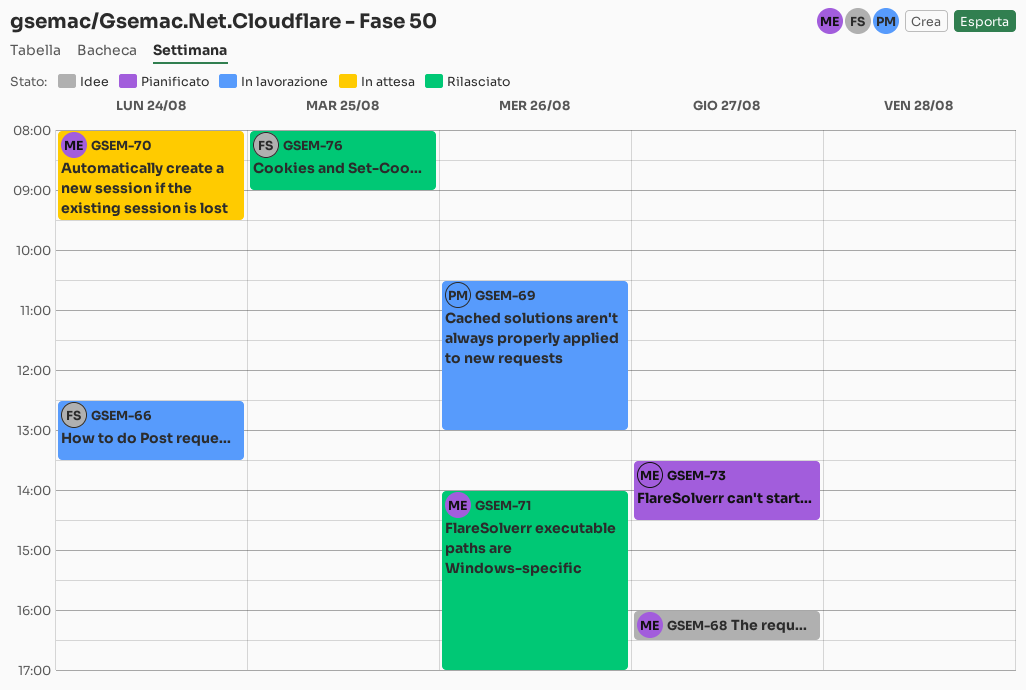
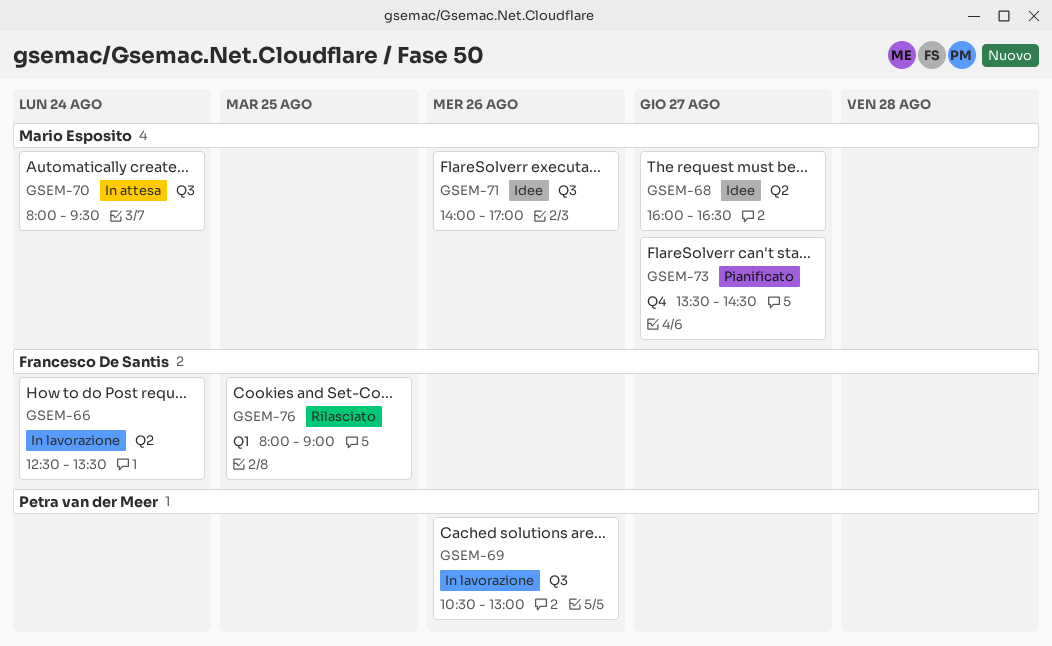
GSEM-71, status: Rilasciato -> Idee

